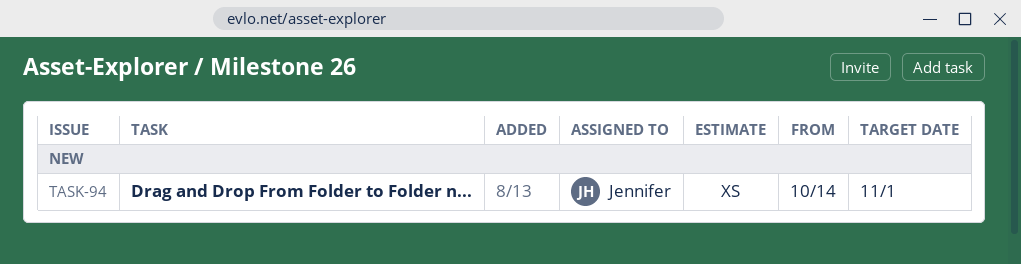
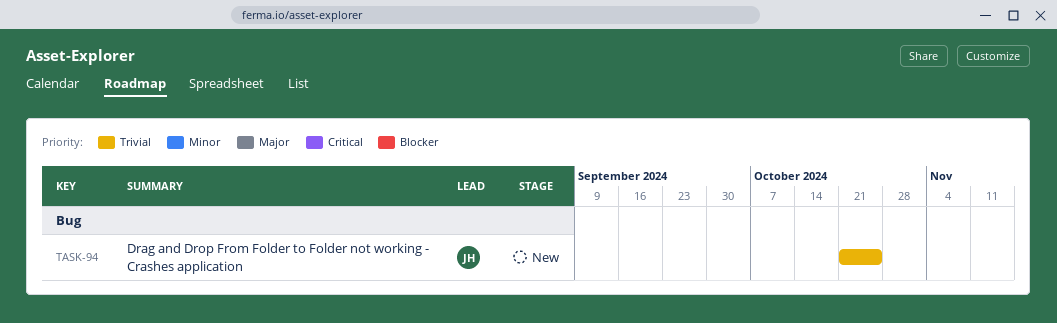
TASK-94, start: Oct 14 -> Oct 21
TASK-94, due: Nov 1 -> Oct 25

